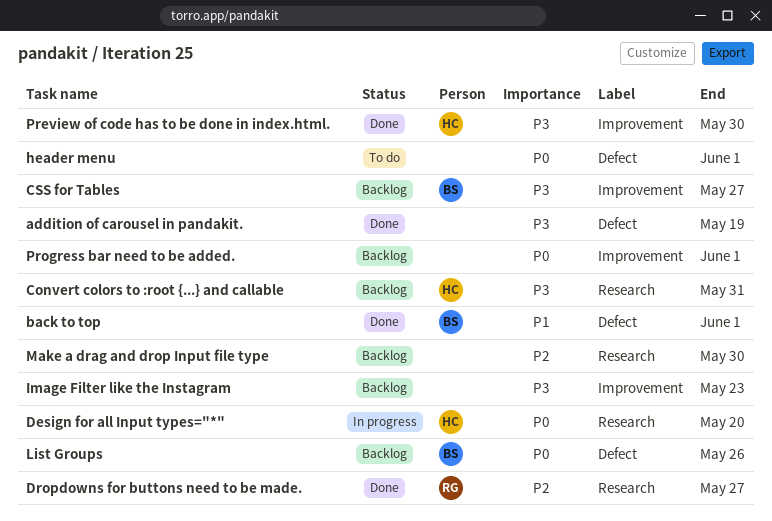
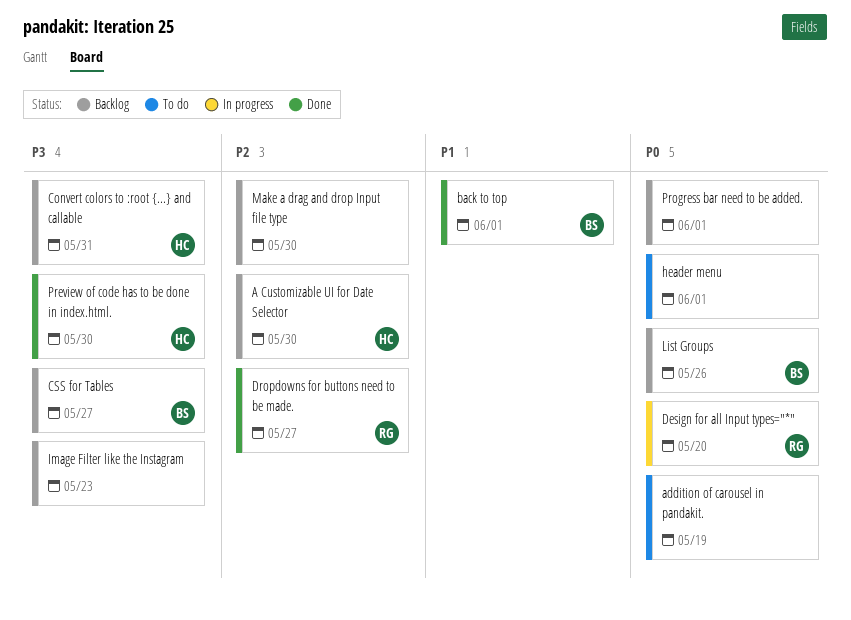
A Customizable UI for Date Selector: none -> present
addition of carousel in pandakit., status: Done -> To do
addition of carousel in pandakit., priority: P3 -> P0
Design for all Input types="*", owner: HC -> RG

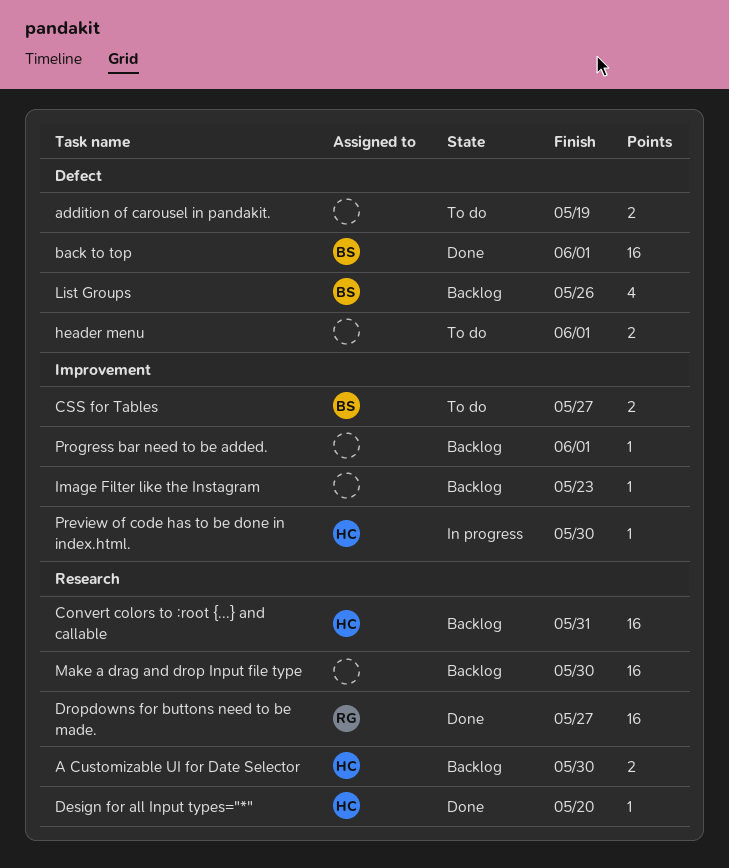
CSS for Tables, status: Backlog -> To do
Design for all Input types="*", status: In progress -> Done
Design for all Input types="*", owner: RG -> HC
Preview of code has to be done in index.html., status: Done -> In progress

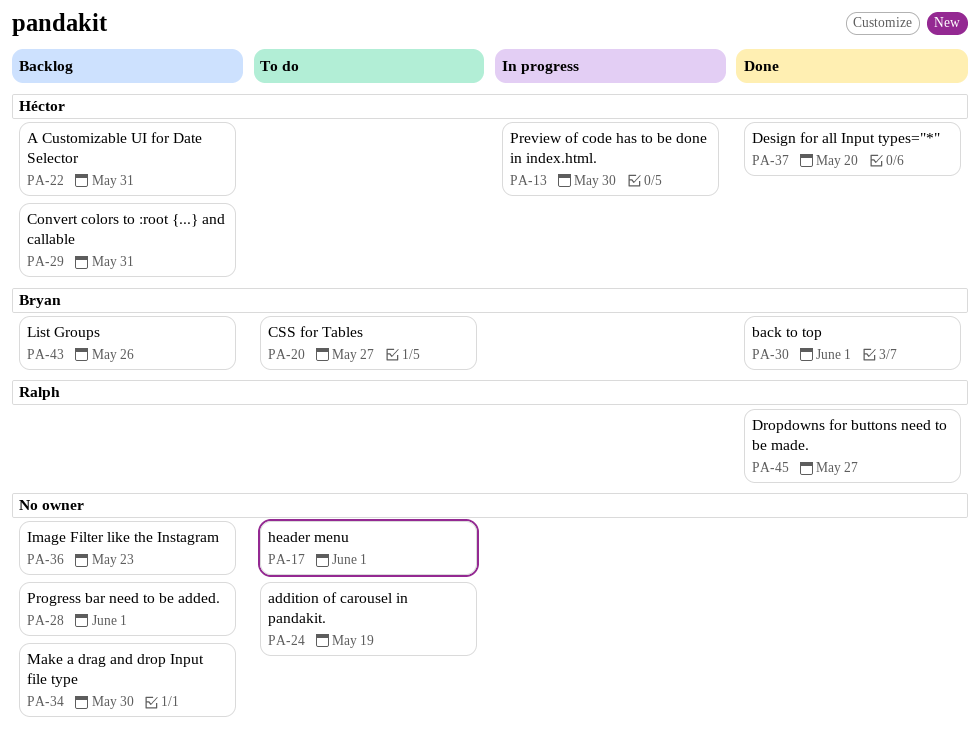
A Customizable UI for Date Selector, due: May 30 -> May 31

